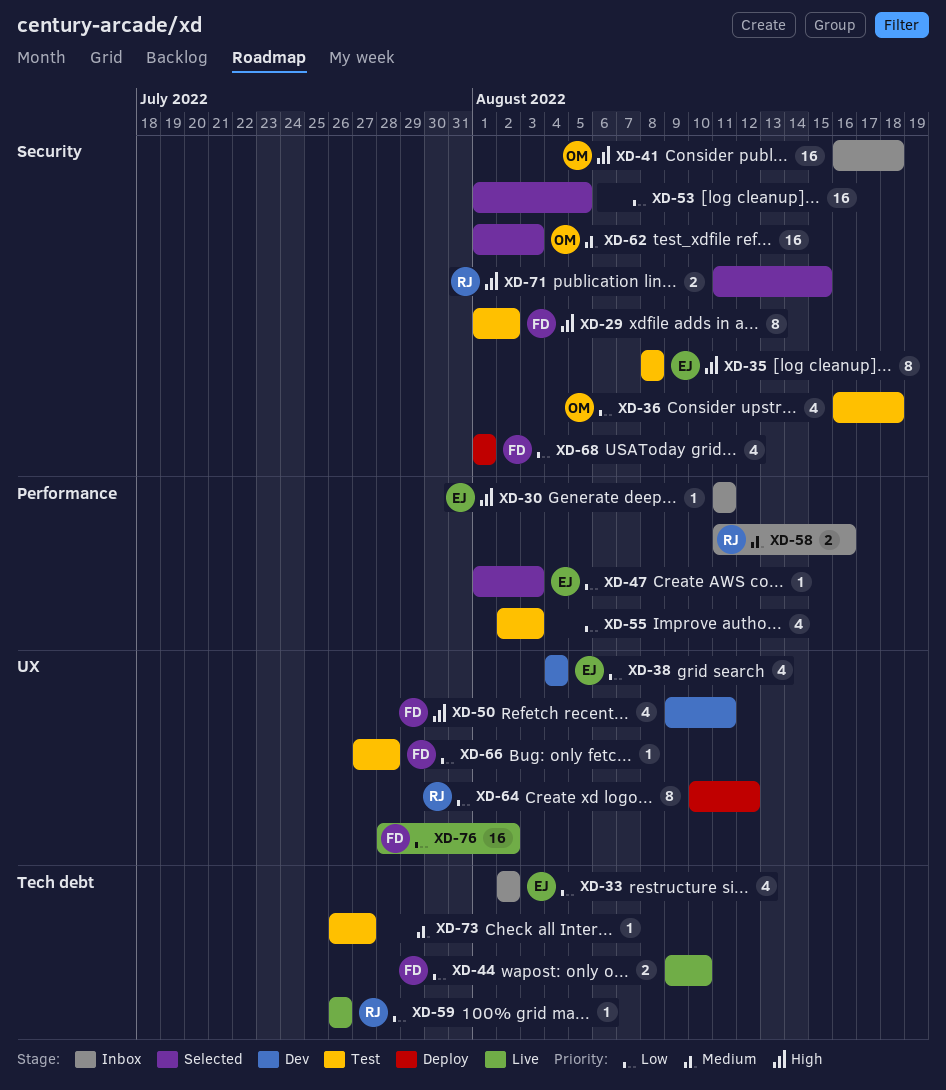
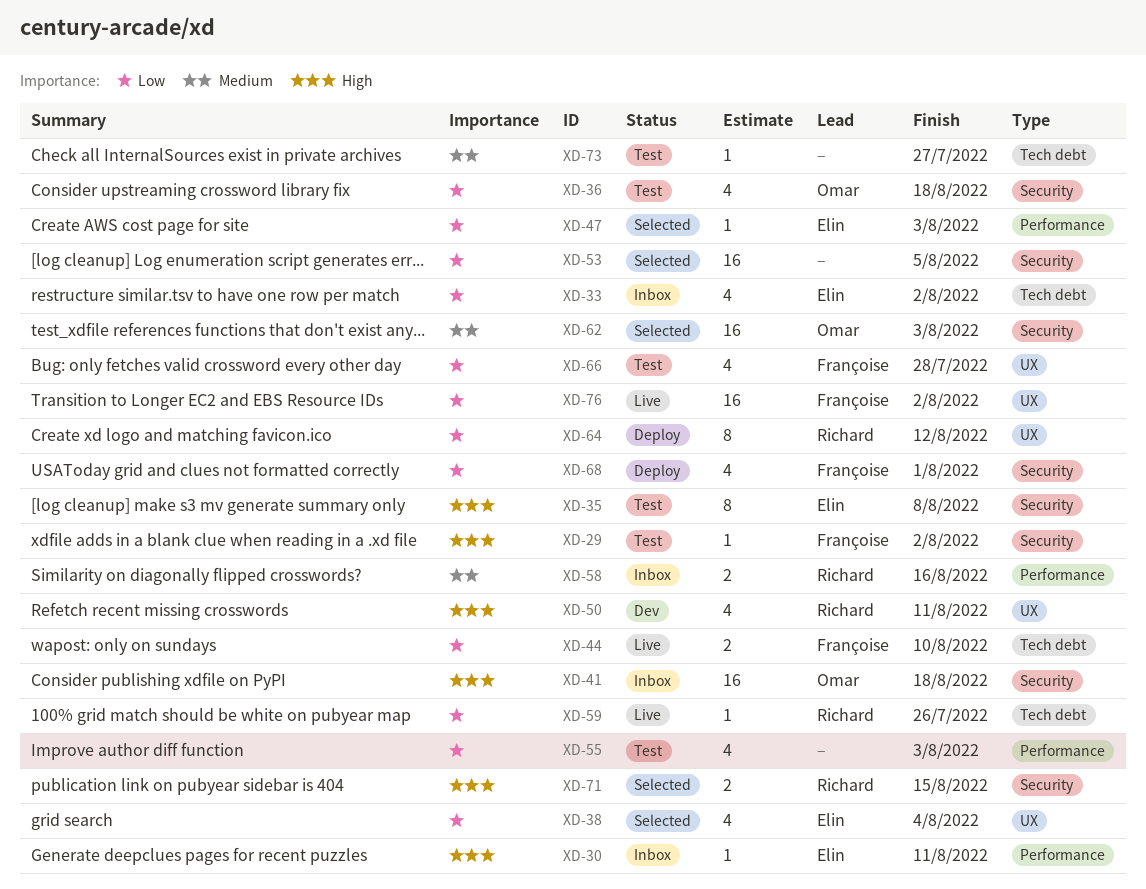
XD-29, estimate: 8 -> 1
XD-38, status: Dev -> Selected
XD-50, owner: Françoise -> Richard
XD-66, estimate: 1 -> 4

